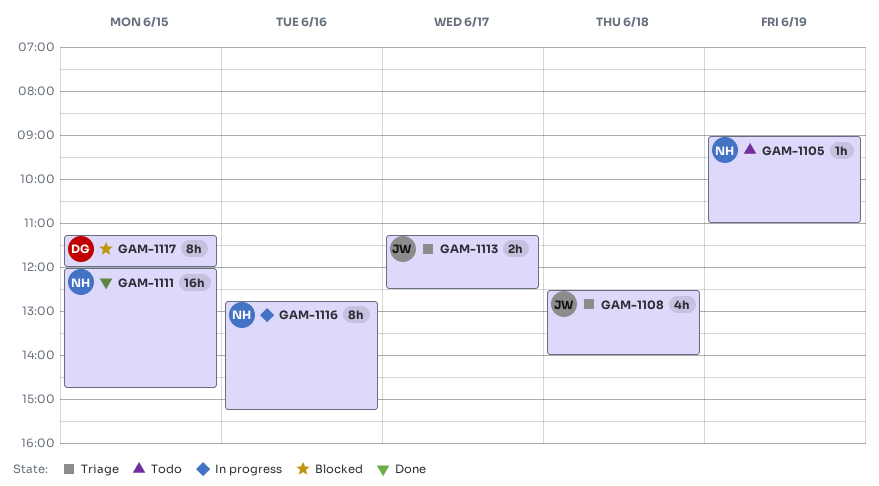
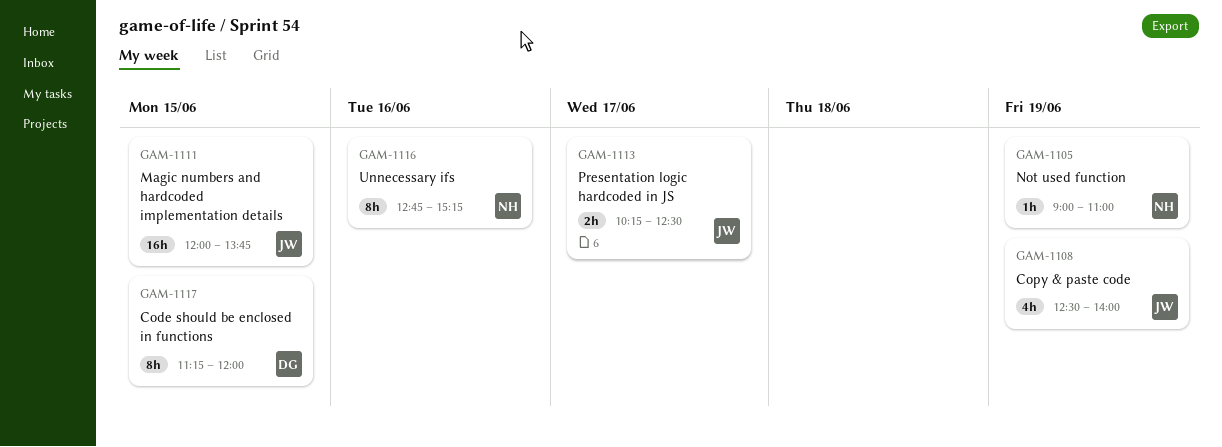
GAM-1108, day: Jun 18 -> Jun 19
GAM-1111, owner: NH -> JW
GAM-1111, ends: 14:45 -> 13:45
GAM-1113, begins: 11:15 -> 10:15

